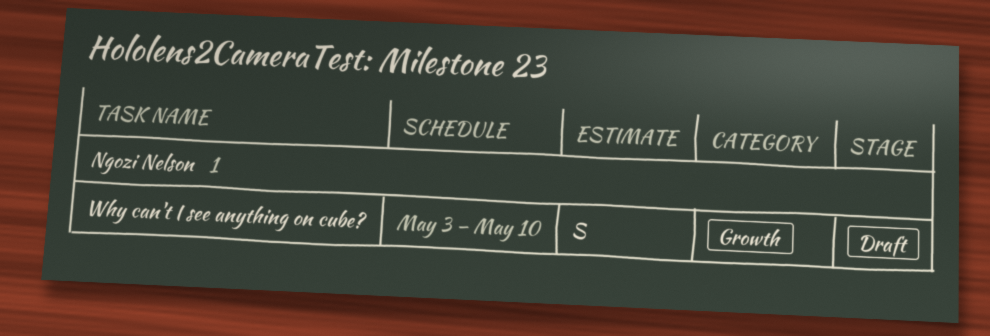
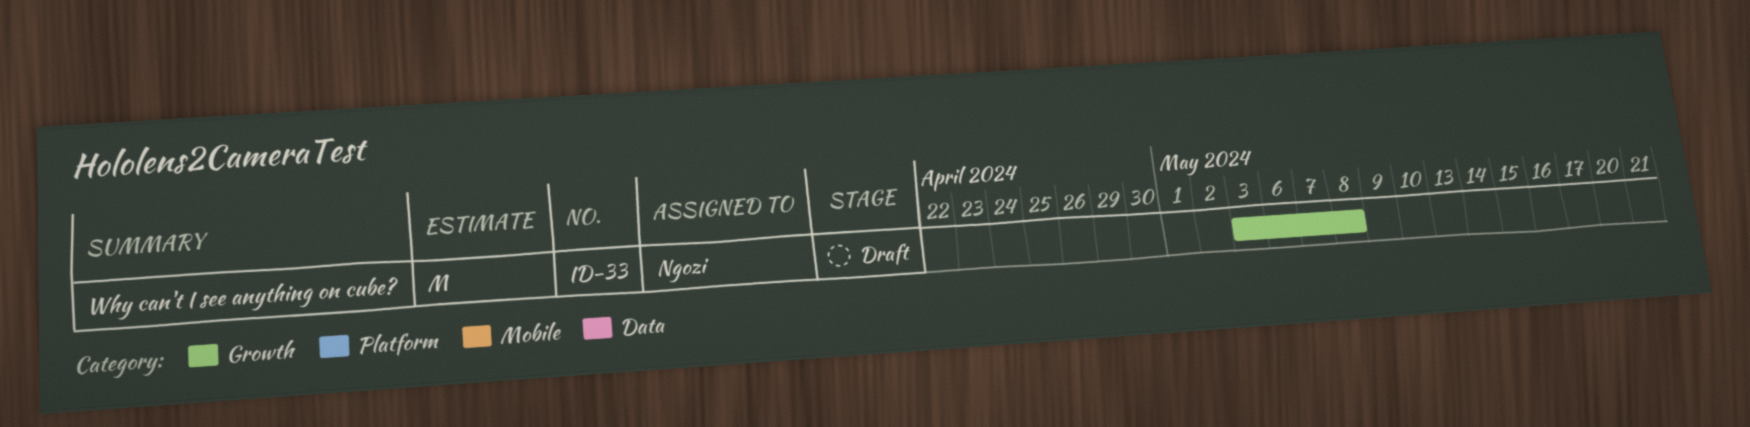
Why can't I see anything on cube?, estimate: S -> M
Why can't I see anything on cube?, due: May 10 -> May 8

